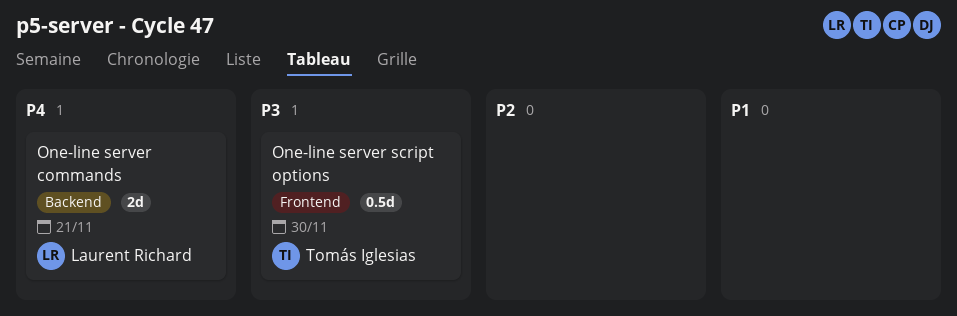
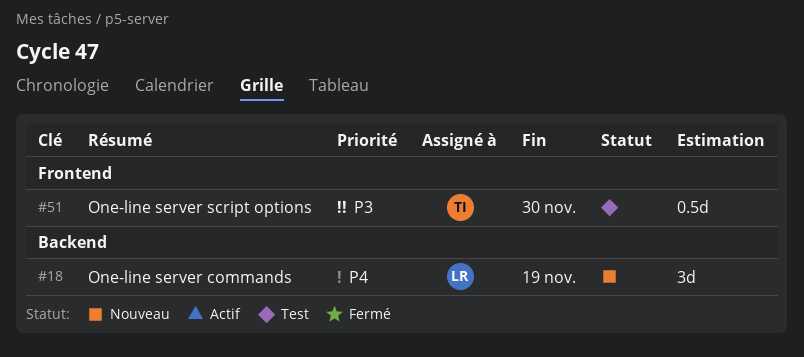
One-line server commands, estimate: 2d -> 3d
One-line server commands, due: Nov 21 -> Nov 19

